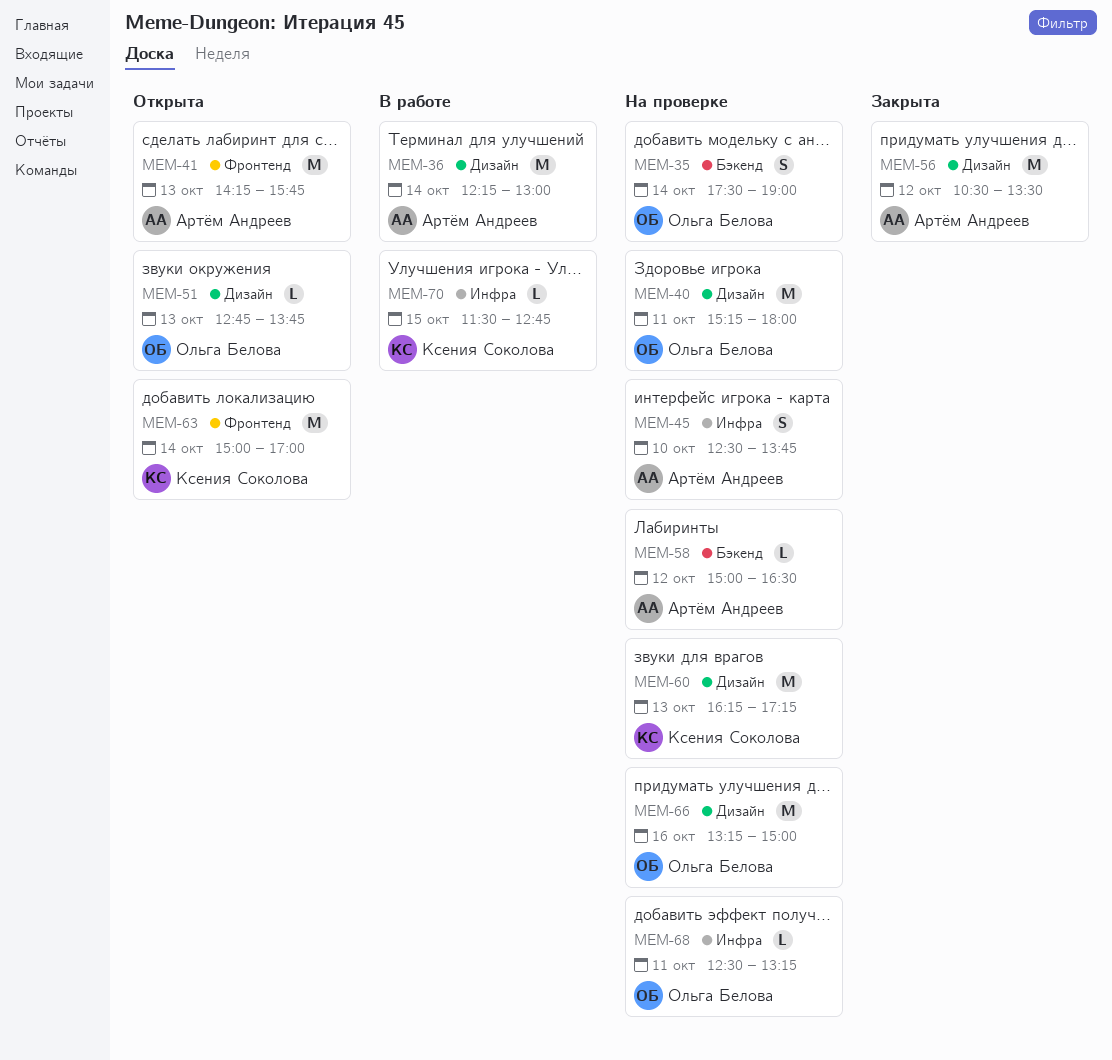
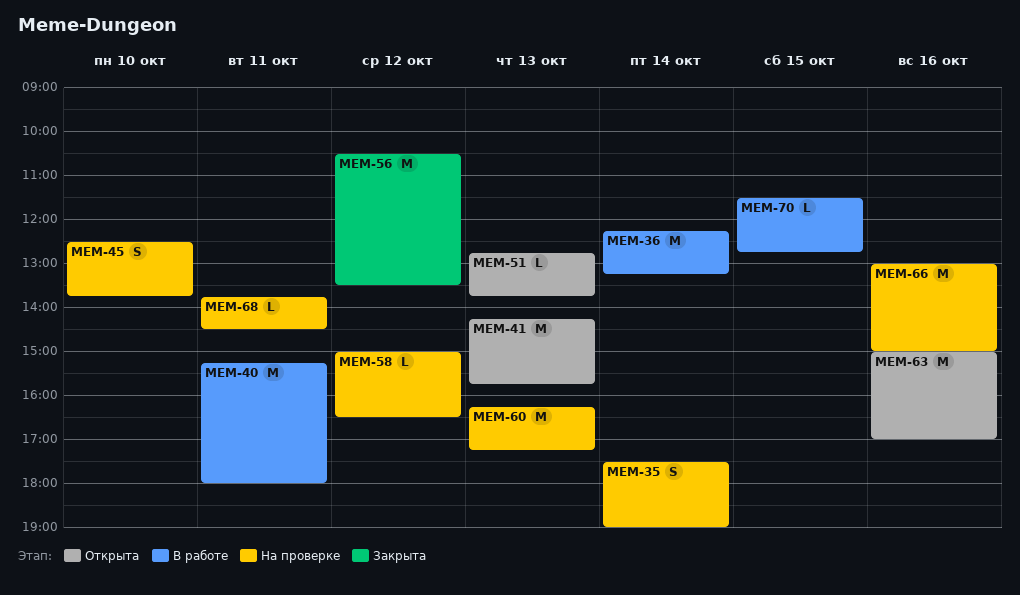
MEM-36, ends: 13:00 -> 13:15
MEM-40, status: На проверке -> В работе
MEM-63, day: Oct 14 -> Oct 16
MEM-66, begins: 13:15 -> 13:00
MEM-68, begins: 12:30 -> 13:45
MEM-68, ends: 13:15 -> 14:30

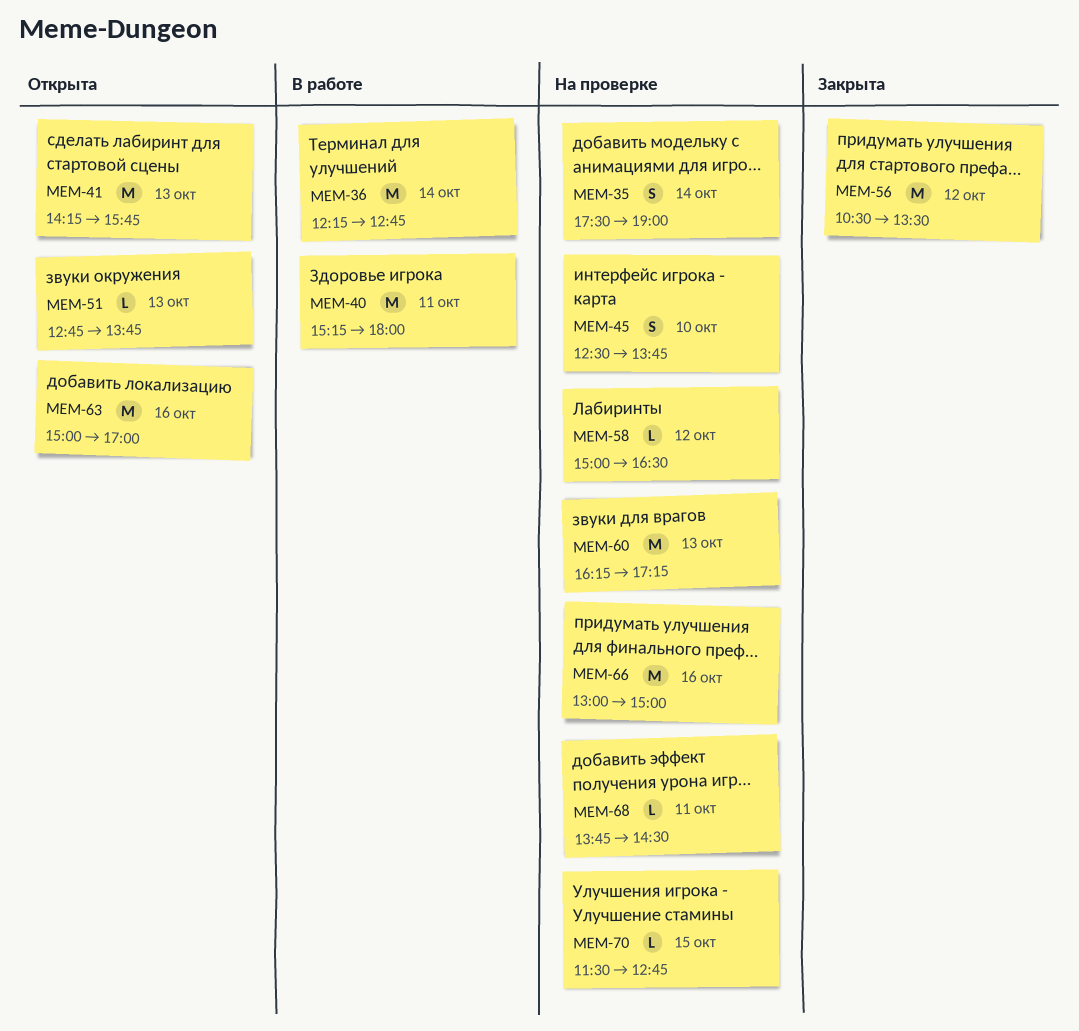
MEM-36, ends: 13:15 -> 12:45
MEM-70, status: В работе -> На проверке

